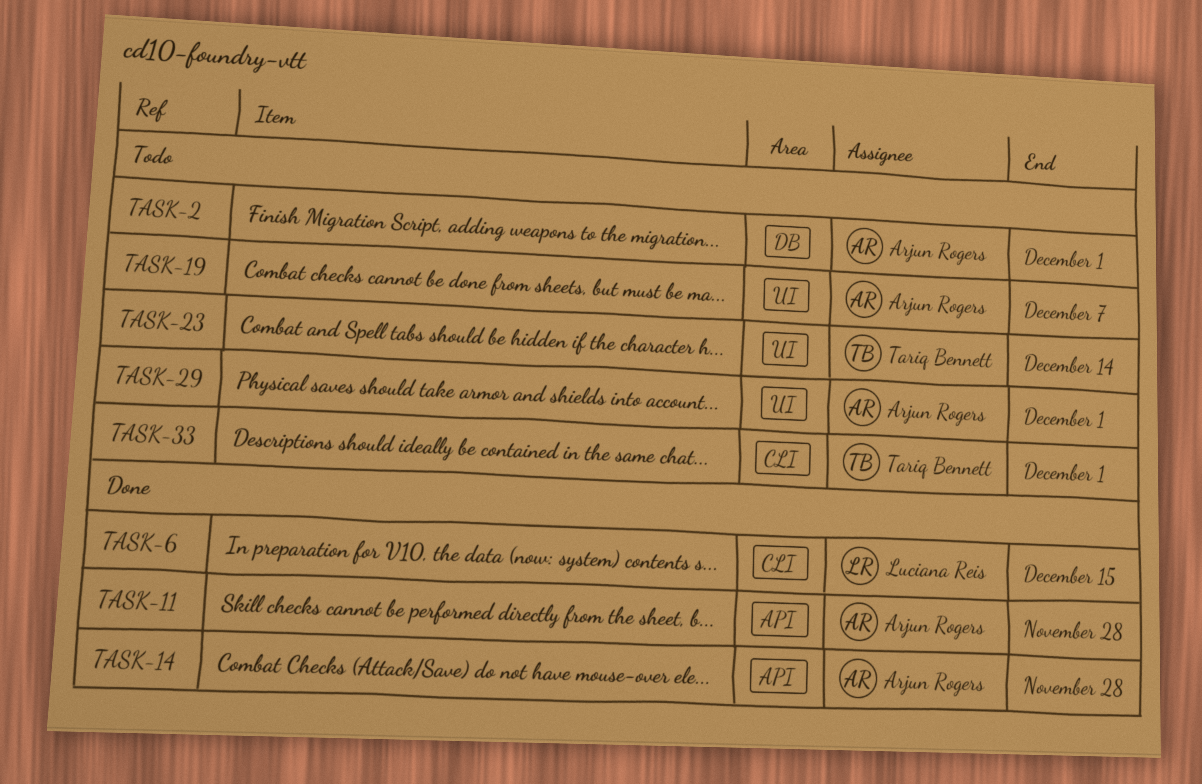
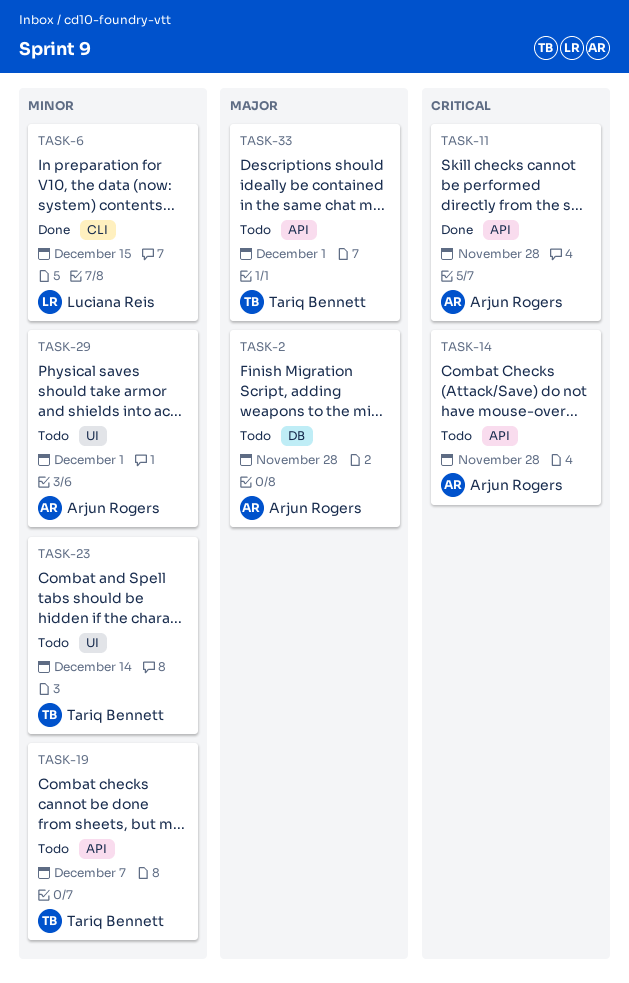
TASK-2, due: Dec 1 -> Nov 28
TASK-14, status: Done -> Todo
TASK-19, owner: Arjun Rogers -> Tariq Bennett
TASK-19, label: UI -> API
TASK-33, label: CLI -> API

